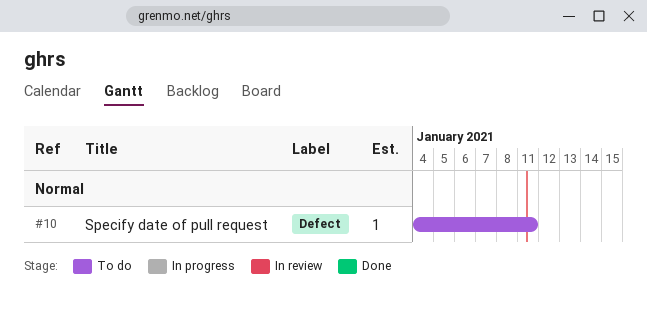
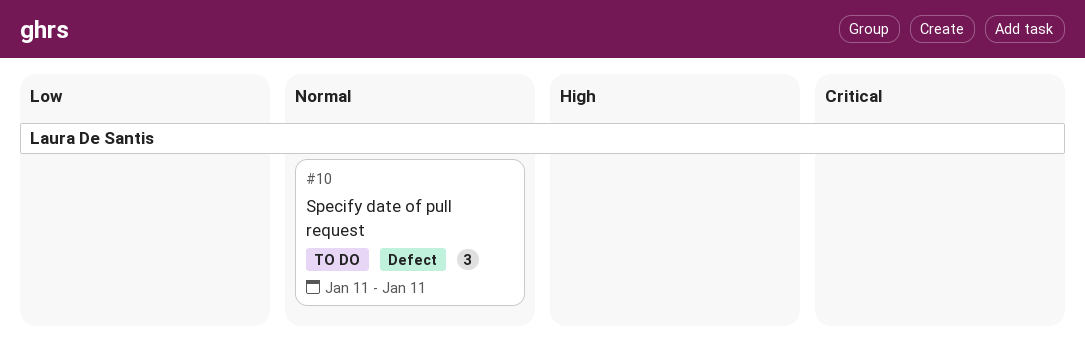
#10, estimate: 1 -> 3
#10, start: Jan 4 -> Jan 11

